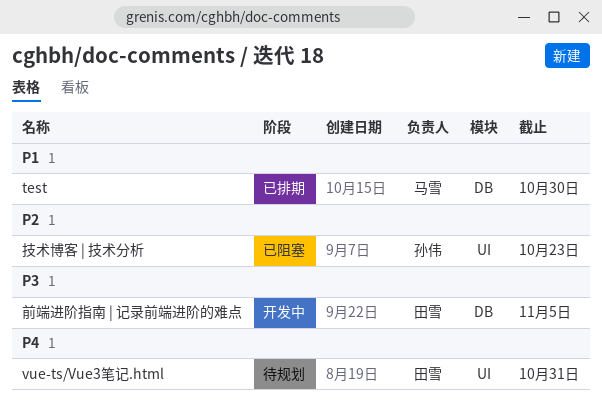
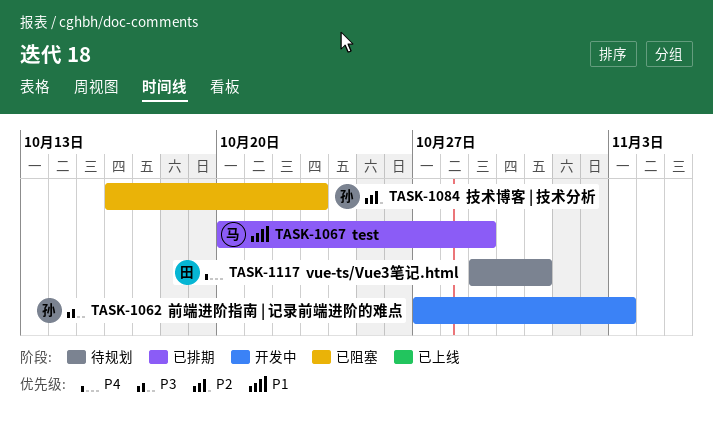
test, due: Oct 30 -> Oct 29
前端进阶指南 | 记录前端进阶的难点, owner: 田雪 -> 孙伟
前端进阶指南 | 记录前端进阶的难点, due: Nov 5 -> Nov 3

